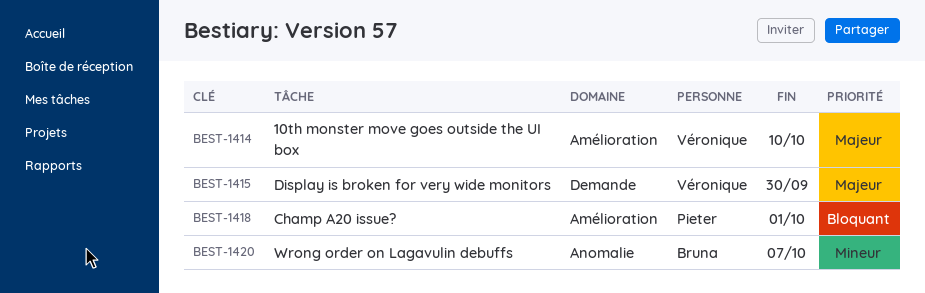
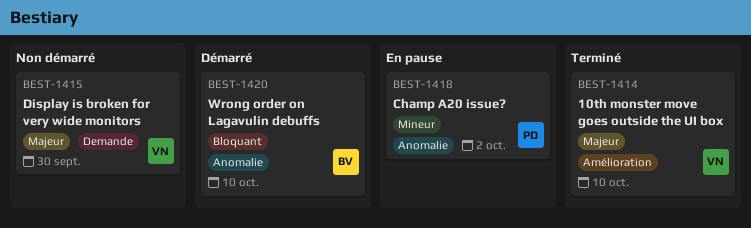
BEST-1418, priority: Bloquant -> Mineur
BEST-1418, label: Amélioration -> Anomalie
BEST-1418, due: Oct 1 -> Oct 2
BEST-1420, priority: Mineur -> Bloquant
BEST-1420, due: Oct 7 -> Oct 10

